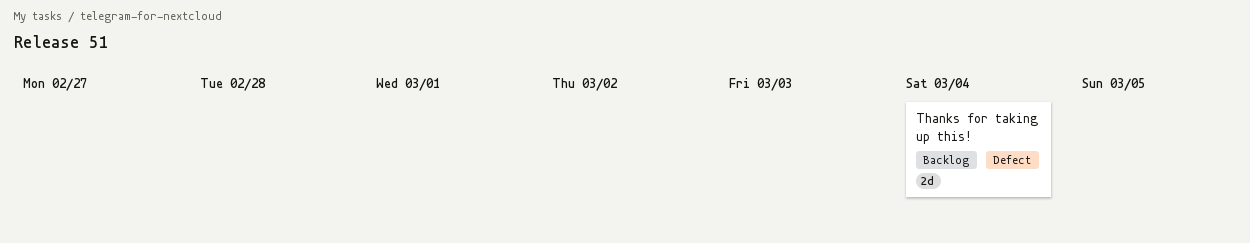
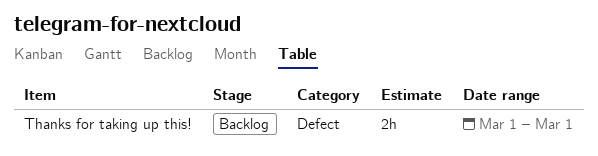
Thanks for taking up this!, estimate: 2d -> 2h
Thanks for taking up this!, due: Mar 4 -> Mar 1

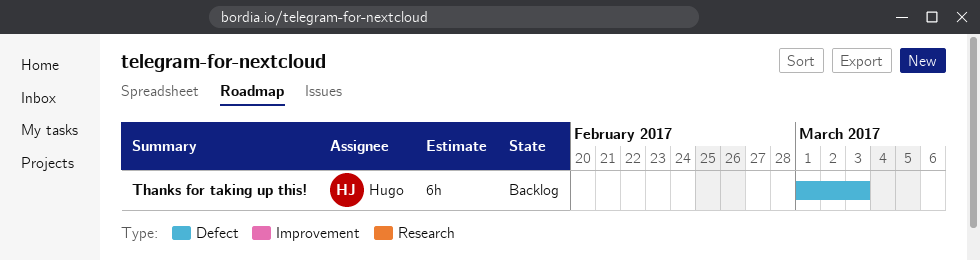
Thanks for taking up this!, estimate: 2h -> 6h
Thanks for taking up this!, due: Mar 1 -> Mar 3

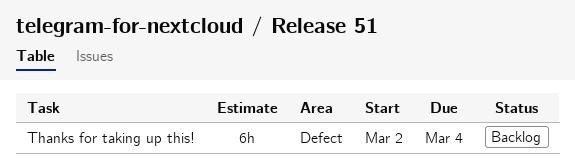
Thanks for taking up this!, start: Mar 1 -> Mar 2
Thanks for taking up this!, due: Mar 3 -> Mar 4

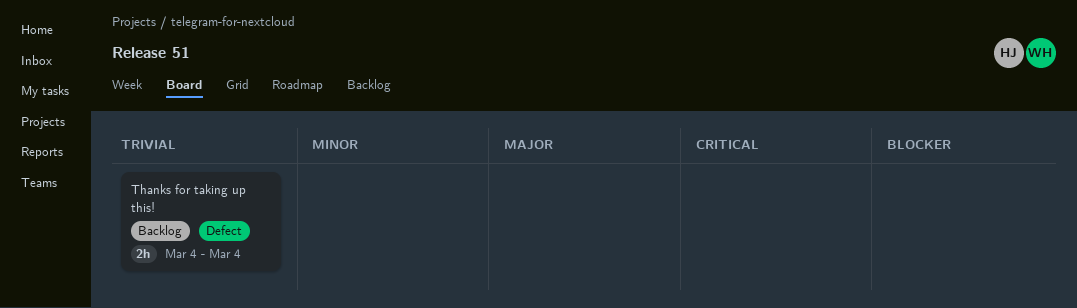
Thanks for taking up this!, estimate: 6h -> 2h
Thanks for taking up this!, start: Mar 2 -> Mar 4

